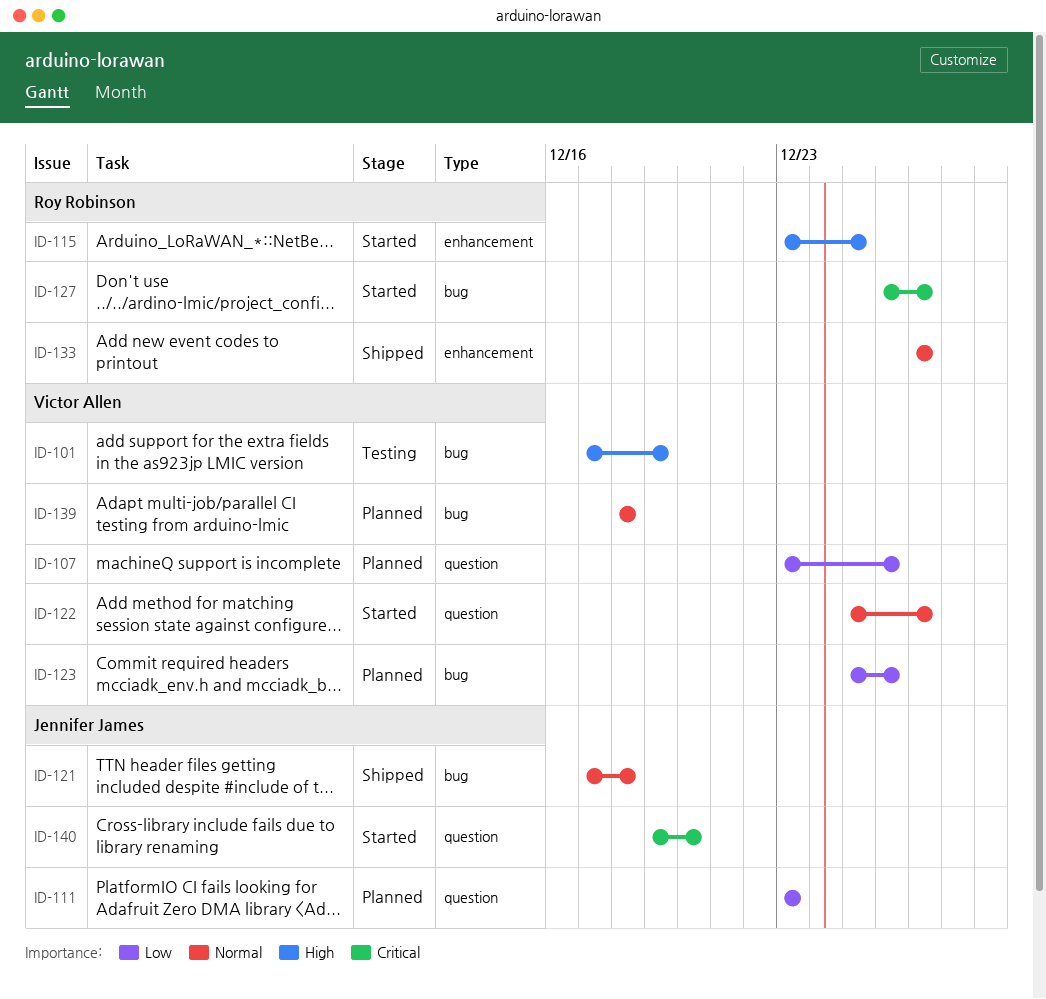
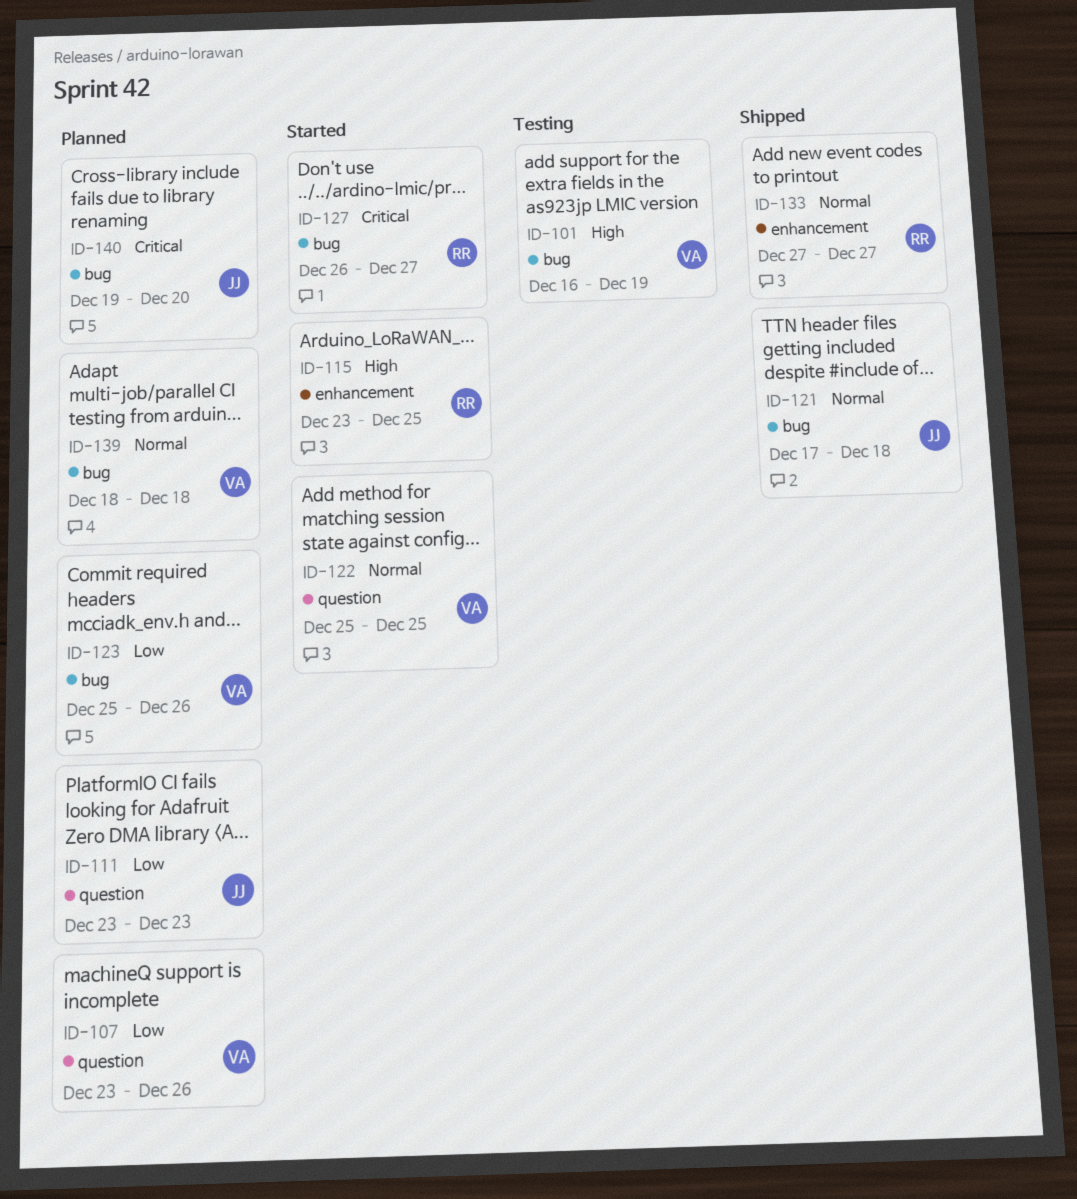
ID-101, start: Dec 17 -> Dec 16
ID-122, due: Dec 27 -> Dec 25
ID-140, status: Started -> Planned
ID-140, label: question -> bug

